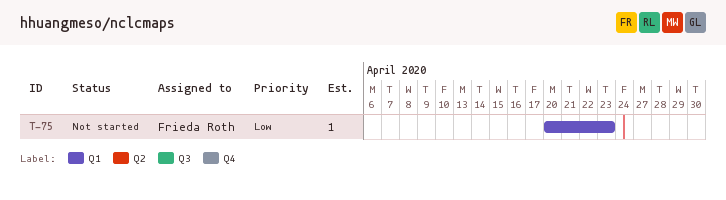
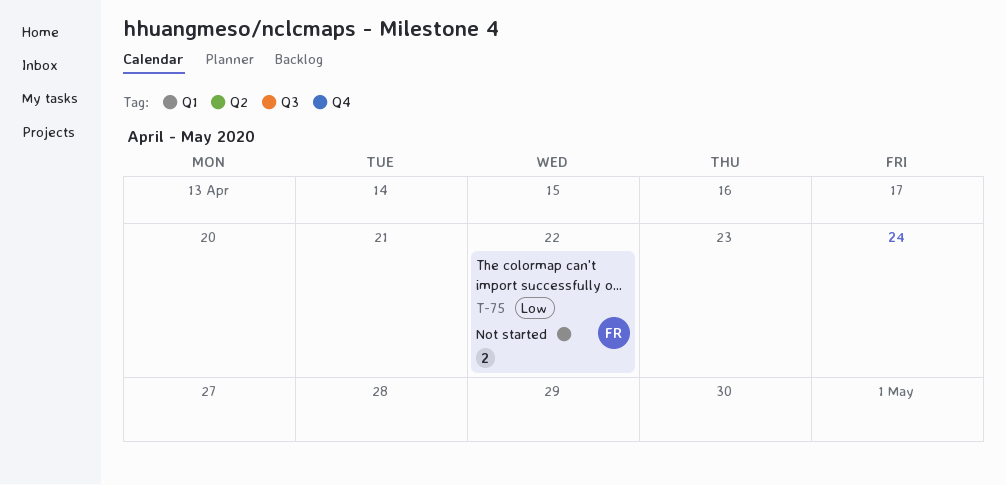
T-75, estimate: 1 -> 2
T-75, due: Apr 23 -> Apr 22

